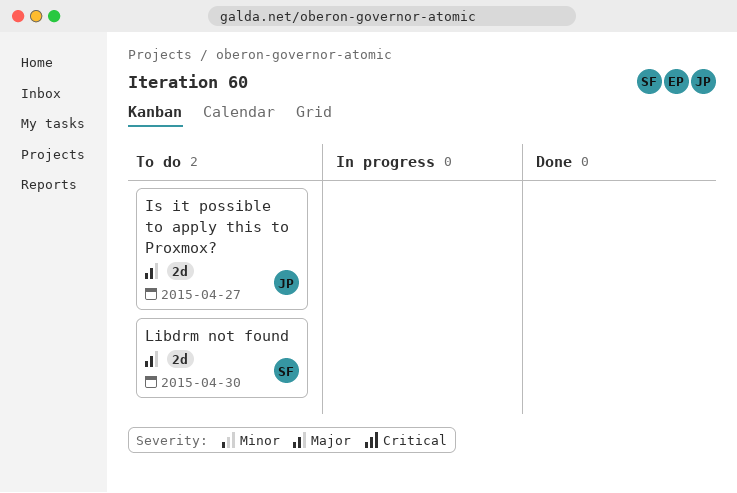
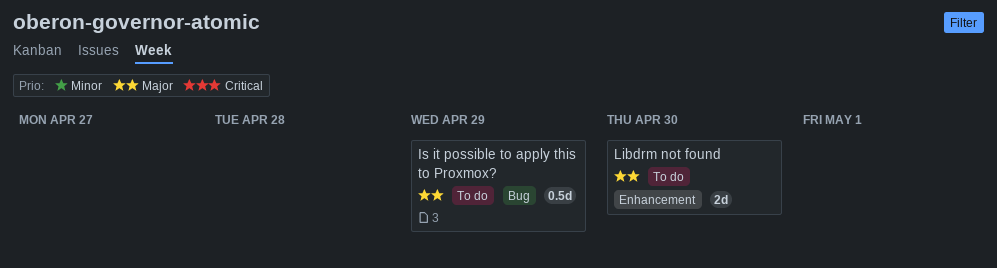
Is it possible to apply this to Proxmox?, estimate: 2d -> 0.5d
Is it possible to apply this to Proxmox?, due: Apr 27 -> Apr 29

